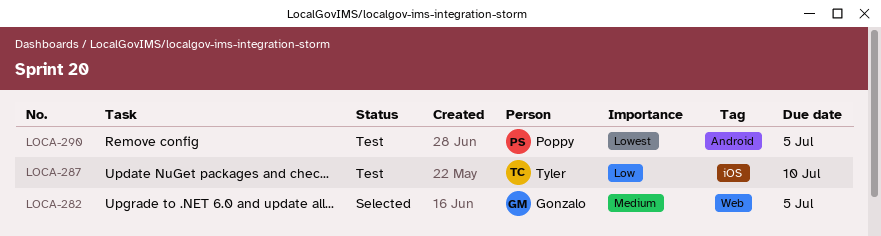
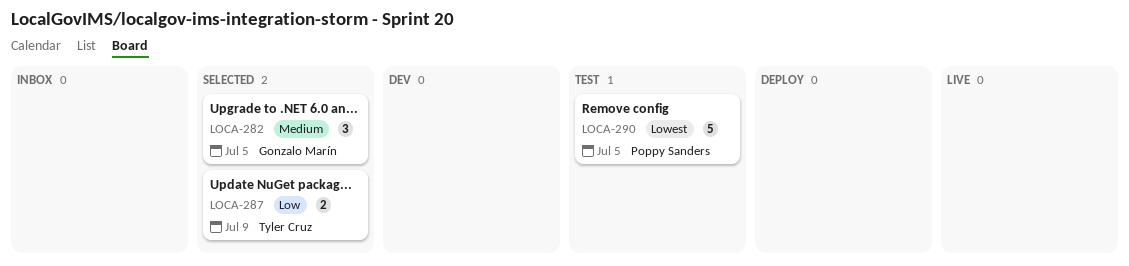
LOCA-287, status: Test -> Selected
LOCA-287, due: Jul 10 -> Jul 9

